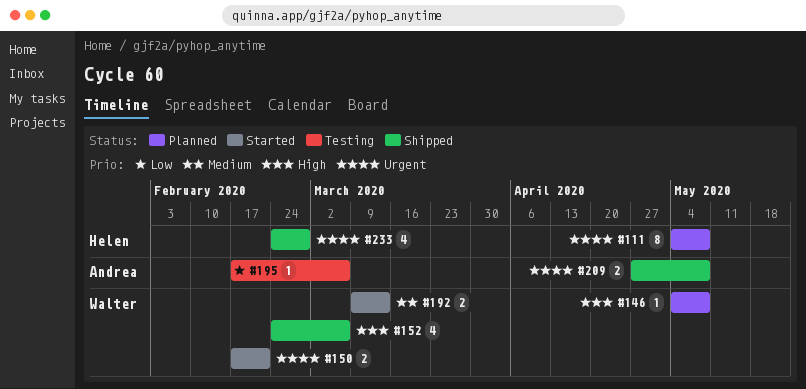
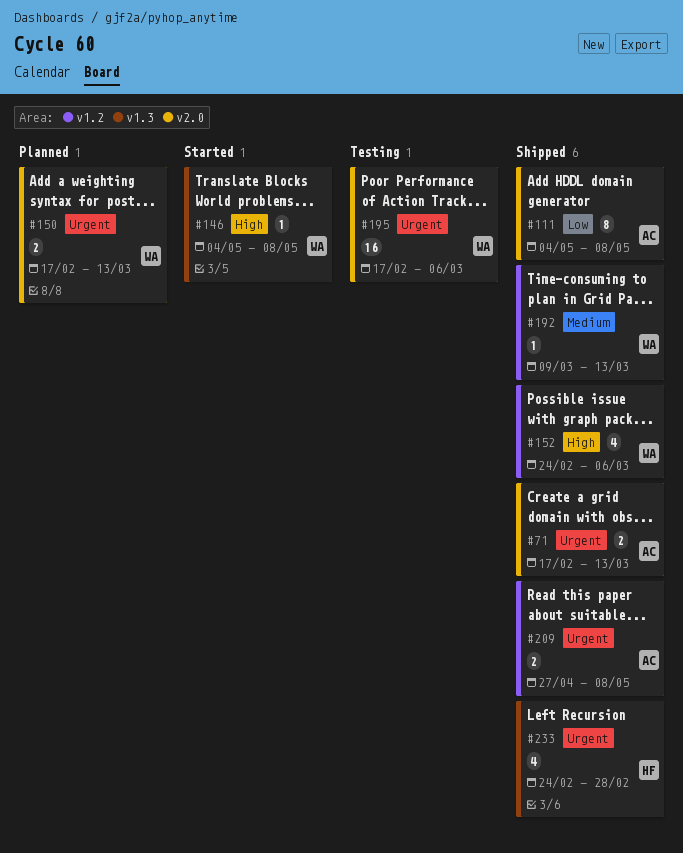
#71: none -> present
#111, status: Planned -> Shipped
#111, owner: Helen -> Andrea
#111, priority: Urgent -> Low
#146, status: Planned -> Started
#150, status: Started -> Planned
#150, due: Feb 21 -> Mar 13
#192, status: Started -> Shipped
#192, estimate: 2 -> 1
#195, owner: Andrea -> Walter
#195, priority: Low -> Urgent
#195, estimate: 1 -> 16

